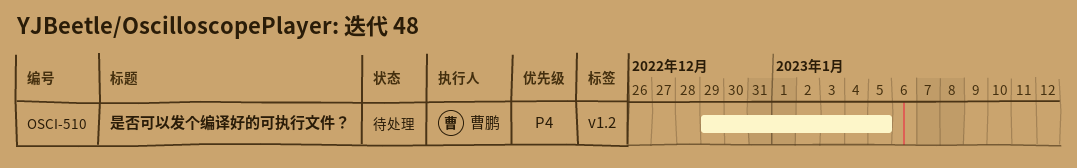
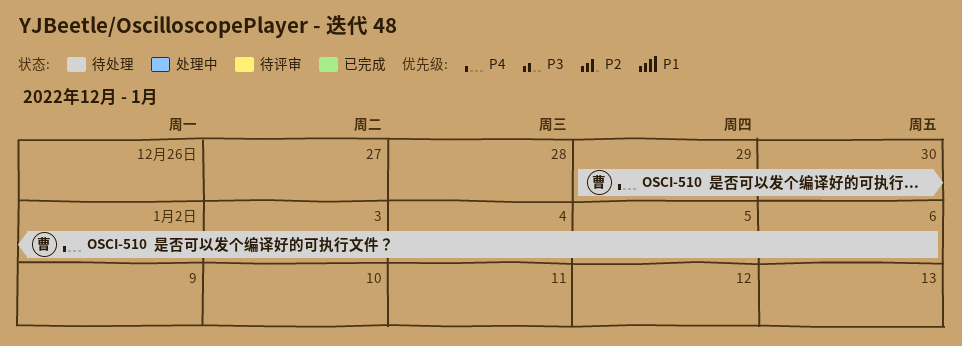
OSCI-510, due: Jan 5 -> Jan 6

